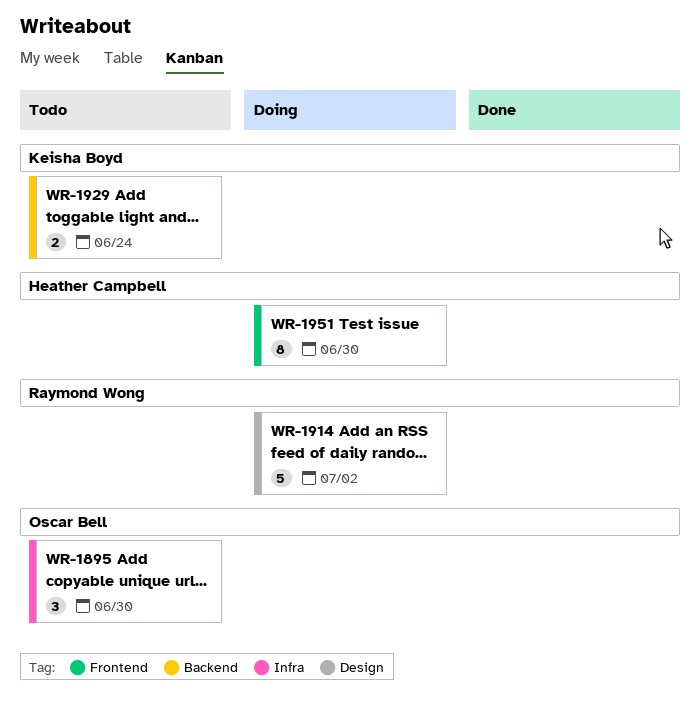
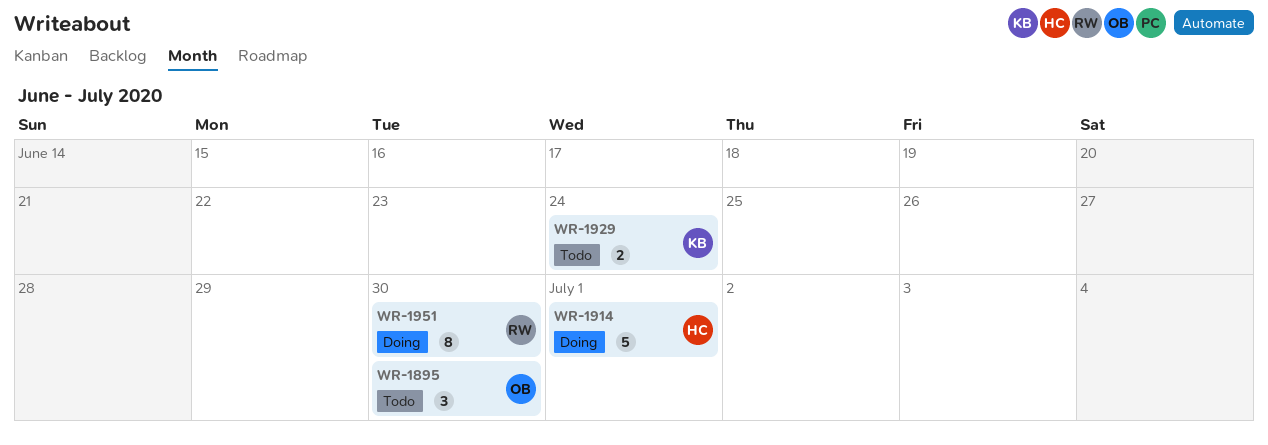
WR-1914, owner: Raymond Wong -> Heather Campbell
WR-1914, due: Jul 2 -> Jul 1
WR-1951, owner: Heather Campbell -> Raymond Wong

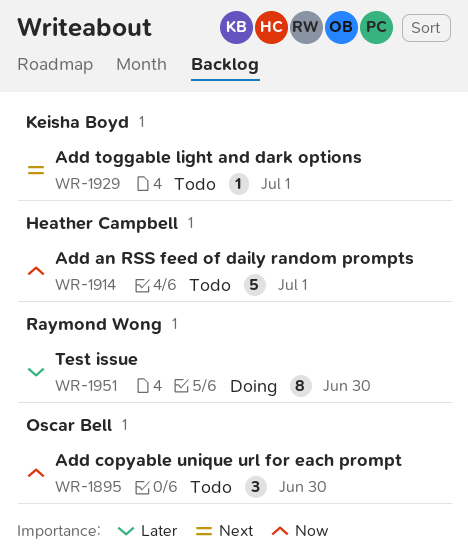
WR-1914, status: Doing -> Todo
WR-1929, estimate: 2 -> 1
WR-1929, due: Jun 24 -> Jul 1

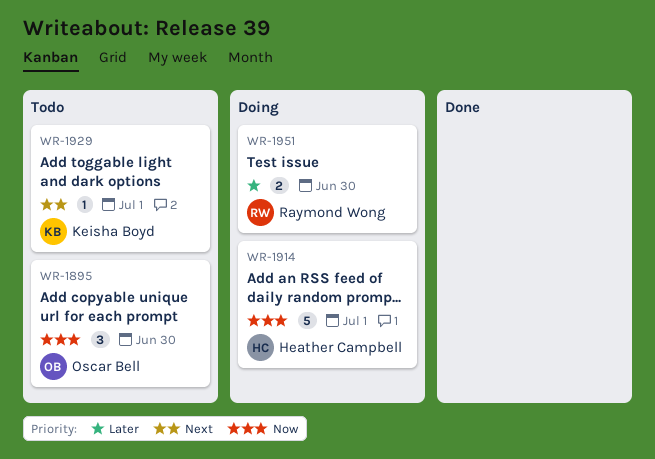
WR-1914, status: Todo -> Doing
WR-1951, estimate: 8 -> 2

